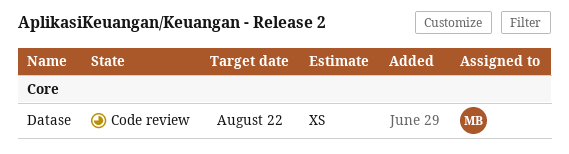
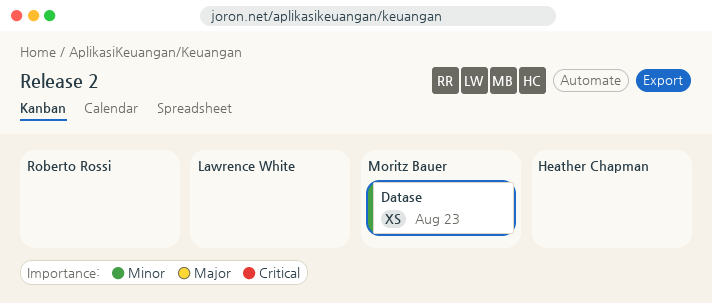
Datase, due: Aug 22 -> Aug 23

